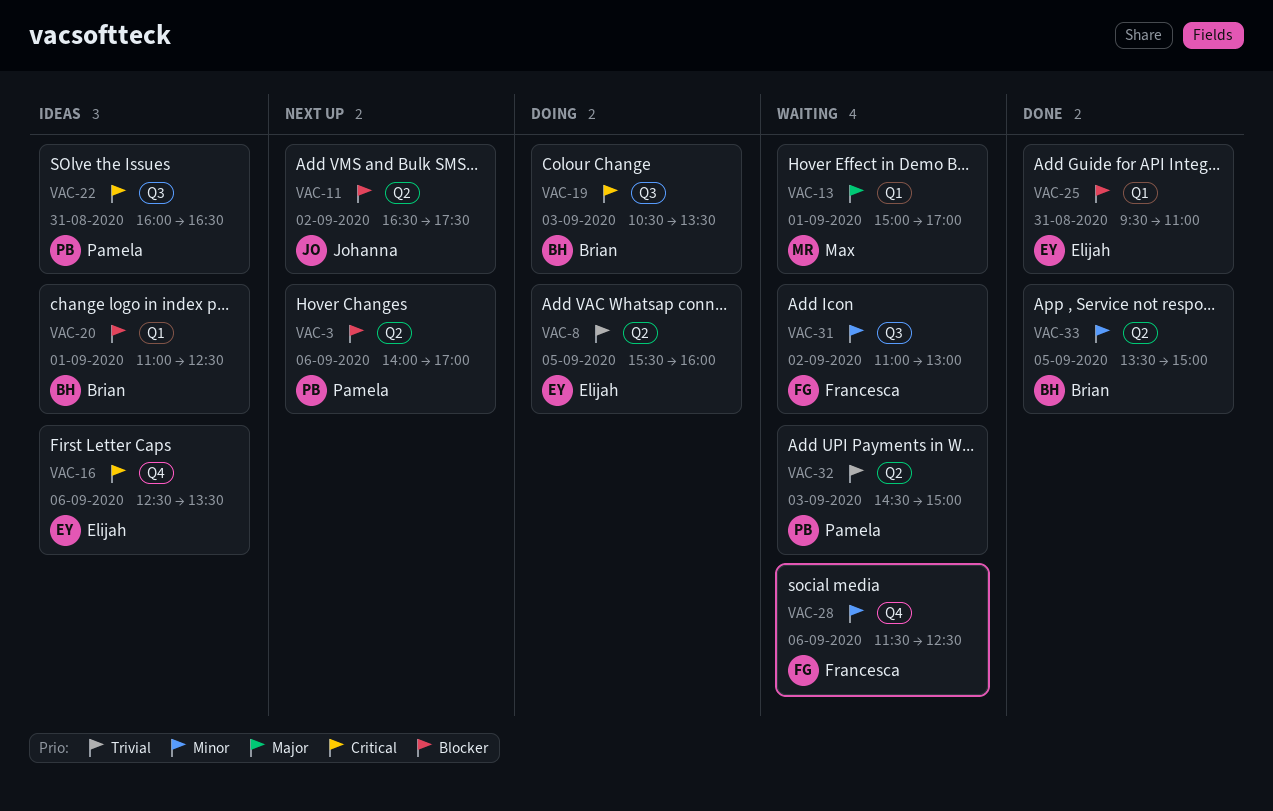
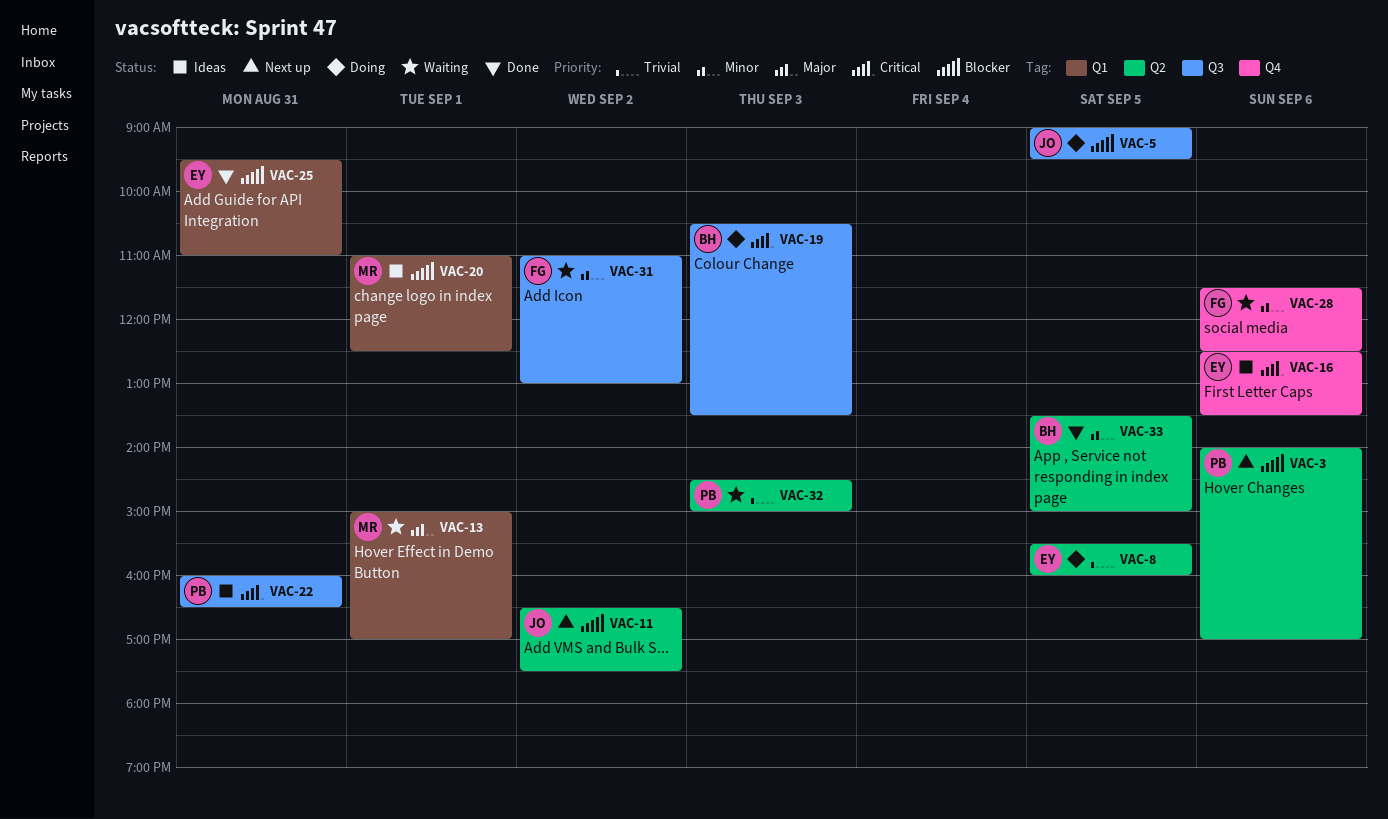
VAC-5: none -> present
VAC-20, owner: Brian -> Max

